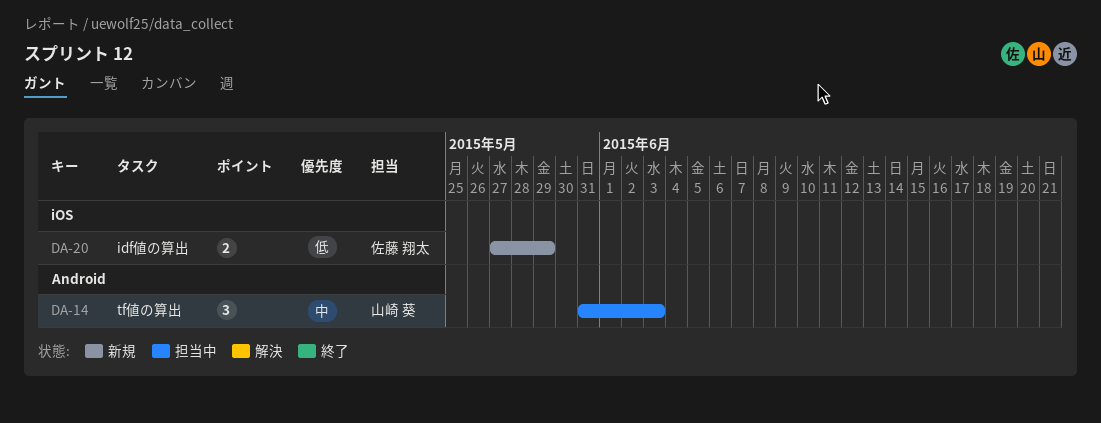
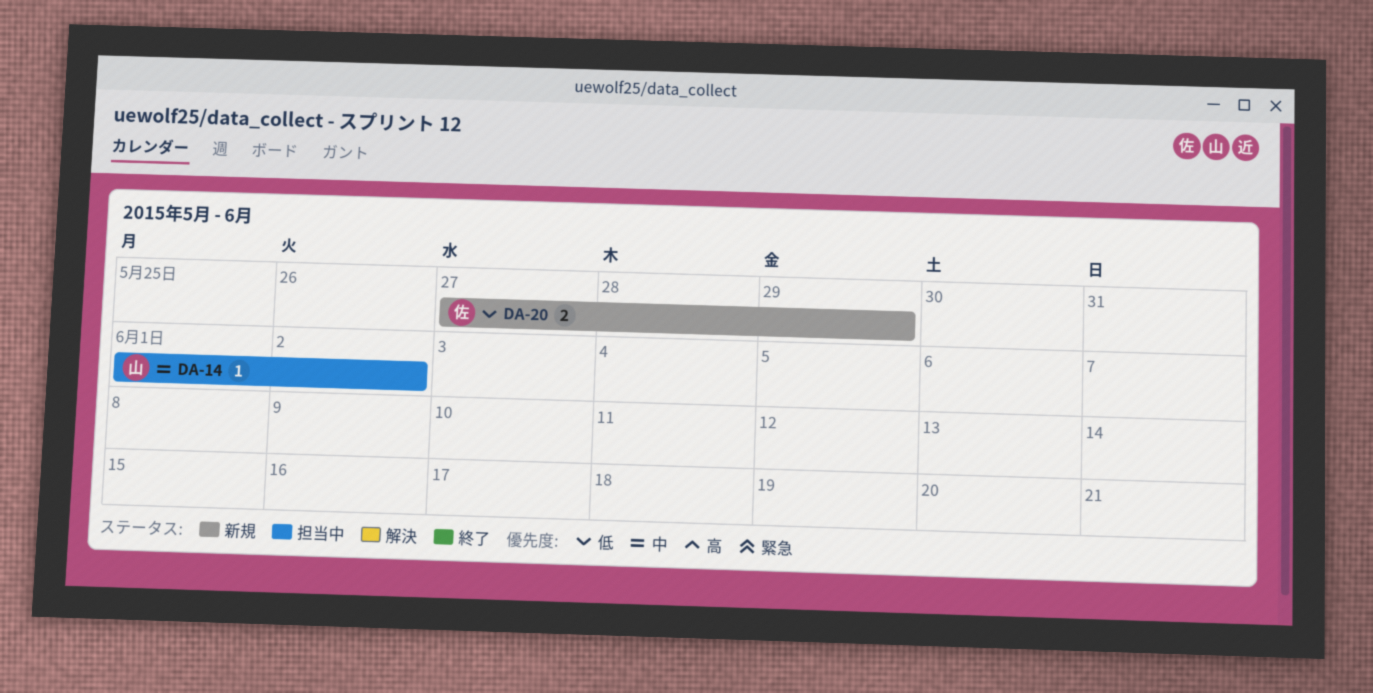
DA-14, estimate: 3 -> 1
DA-14, start: May 31 -> Jun 1
DA-14, due: Jun 3 -> Jun 2

